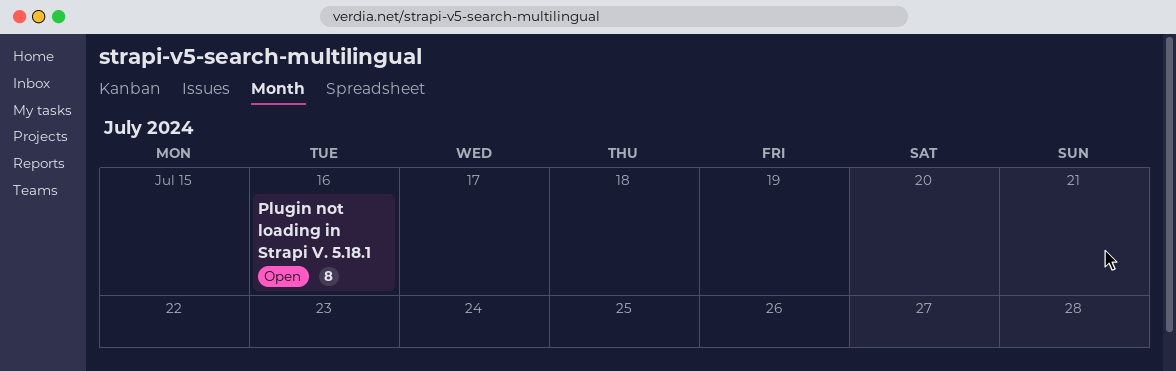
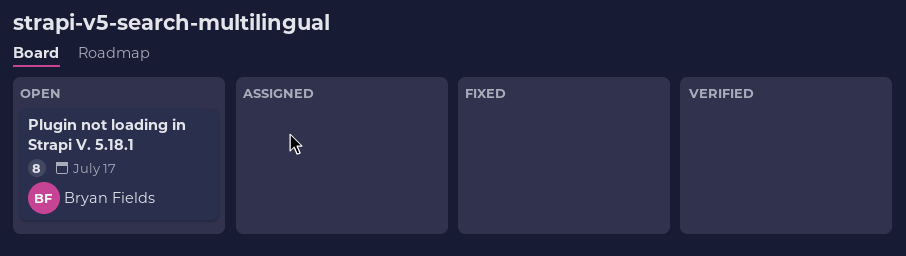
Plugin not loading in Strapi V. 5.18.1, due: Jul 16 -> Jul 17

